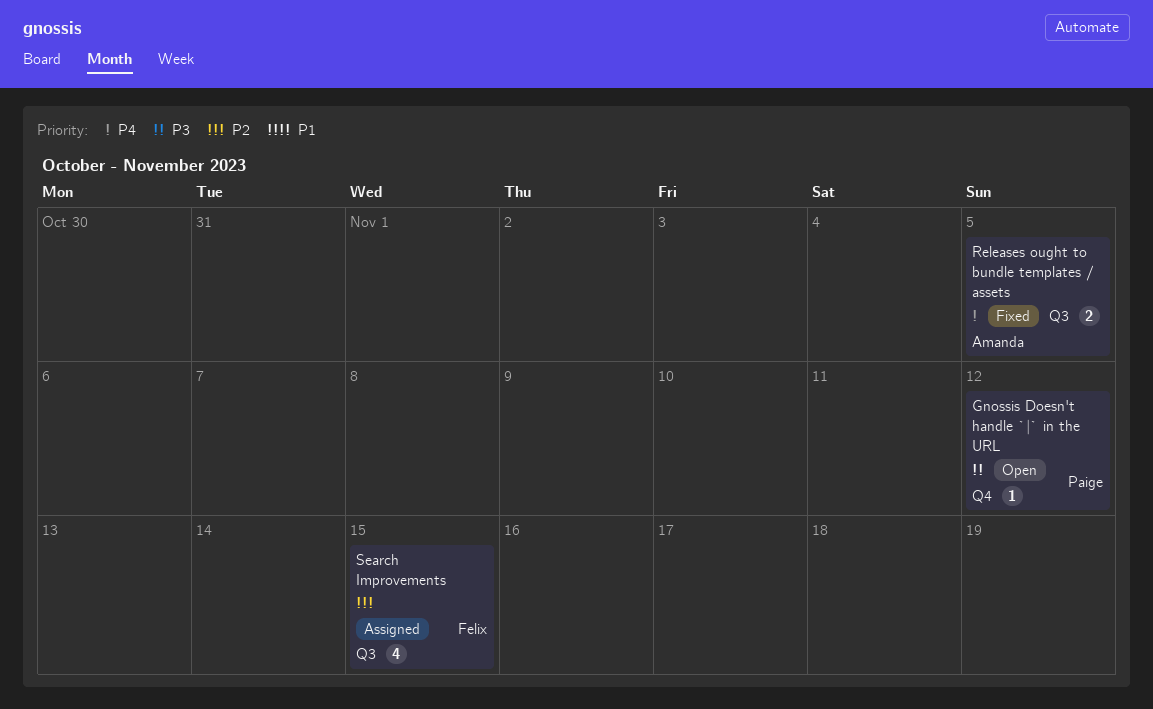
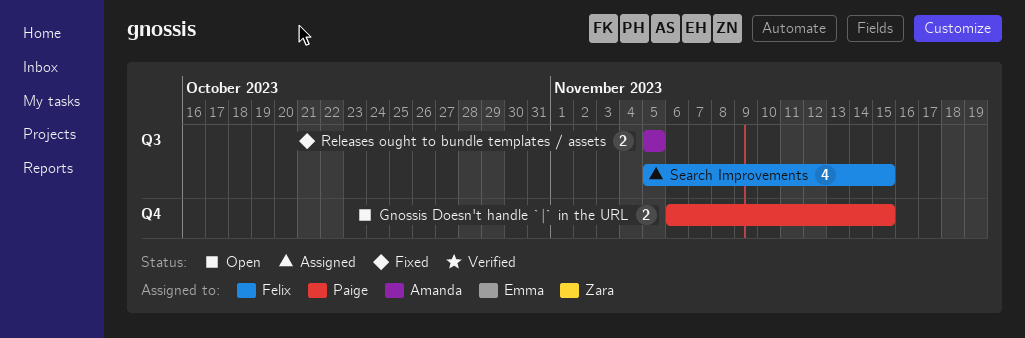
Gnossis Doesn't handle `|` in the URL, estimate: 1 -> 2
Gnossis Doesn't handle `|` in the URL, due: Nov 12 -> Nov 15

